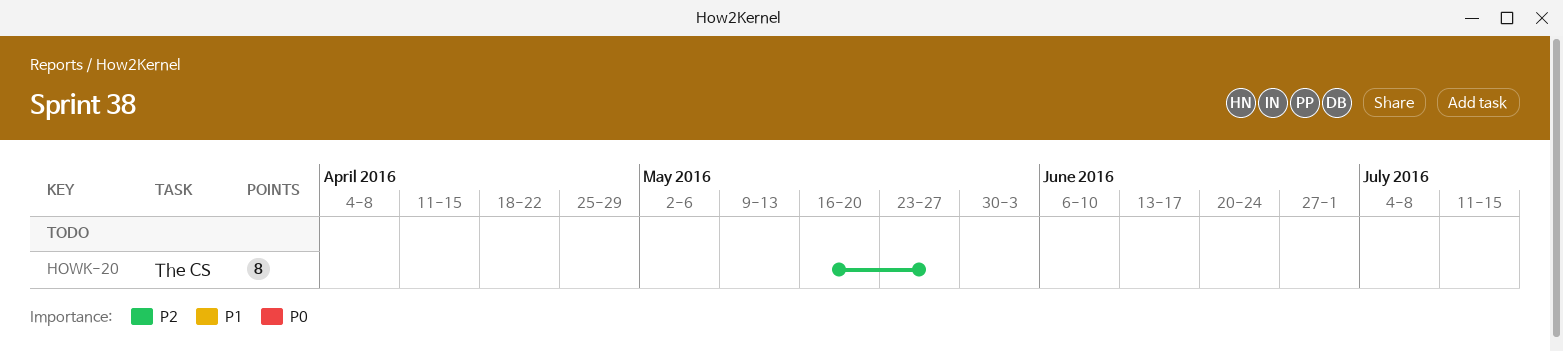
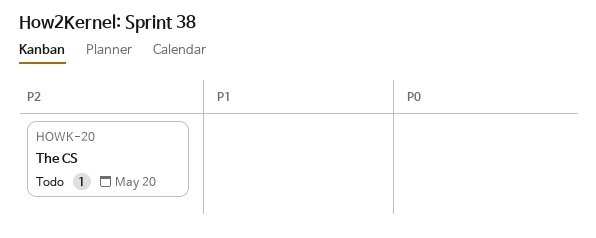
HOWK-20, estimate: 8 -> 1
HOWK-20, due: May 27 -> May 20

